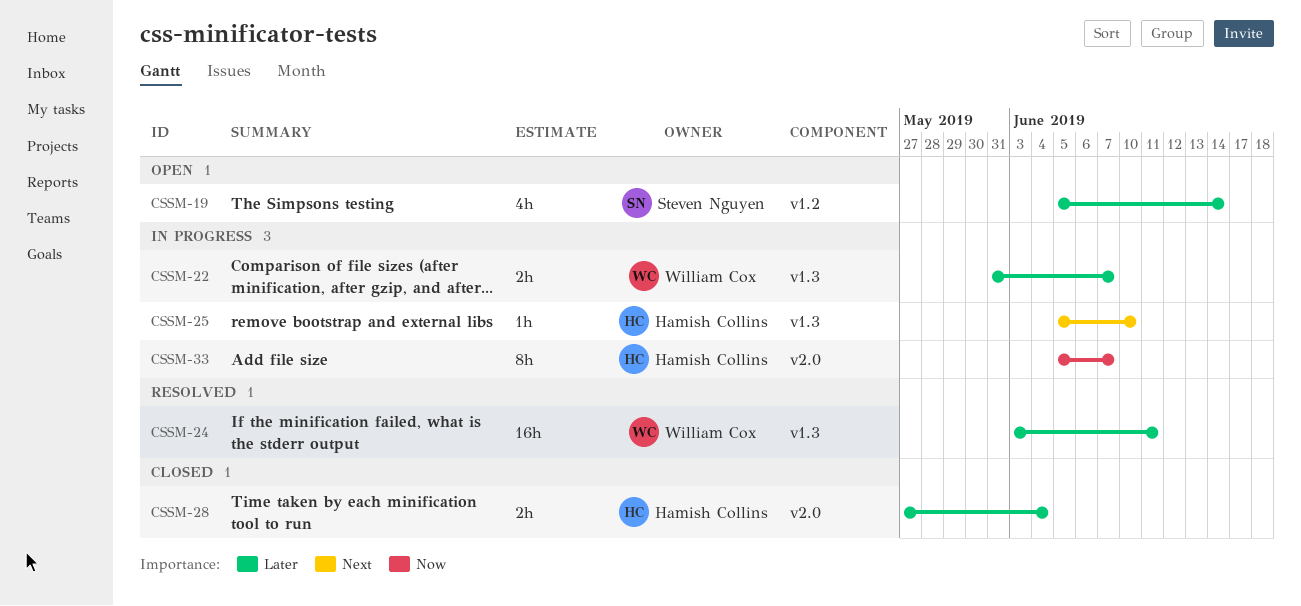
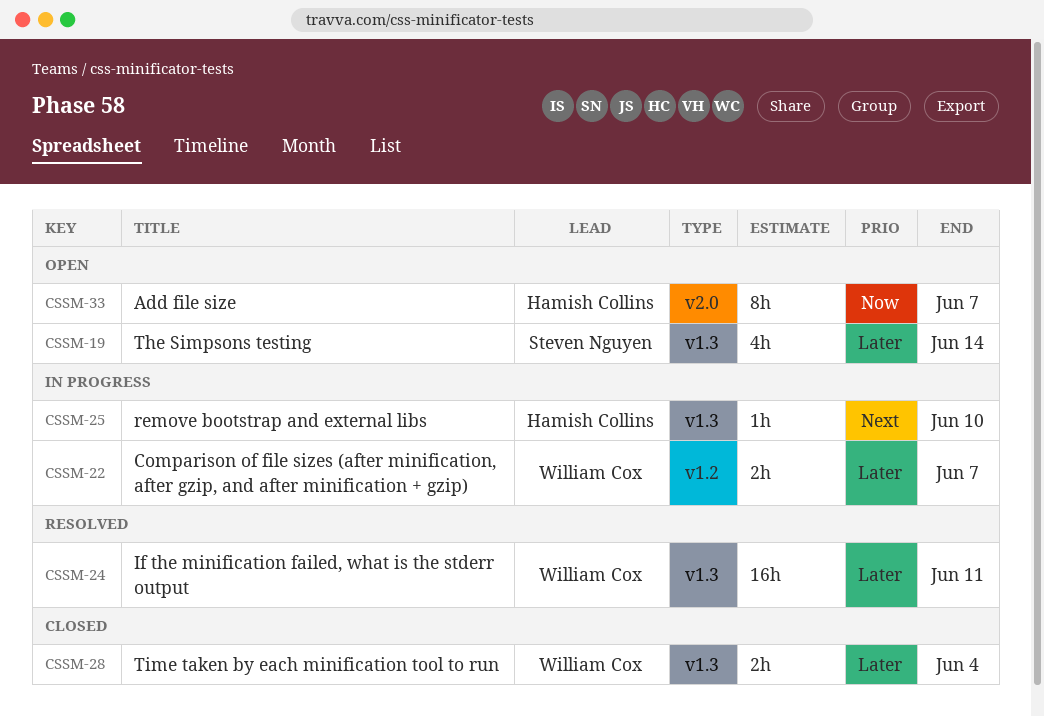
CSSM-19, label: v1.2 -> v1.3
CSSM-22, label: v1.3 -> v1.2
CSSM-28, owner: Hamish Collins -> William Cox
CSSM-28, label: v2.0 -> v1.3
CSSM-33, status: In progress -> Open

